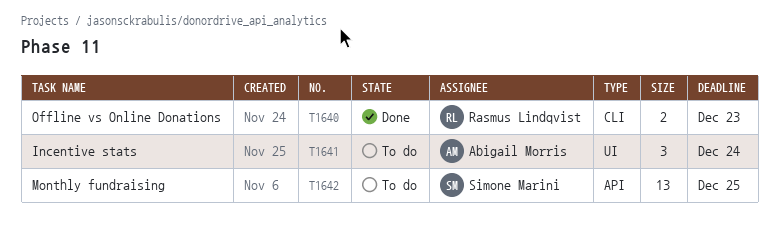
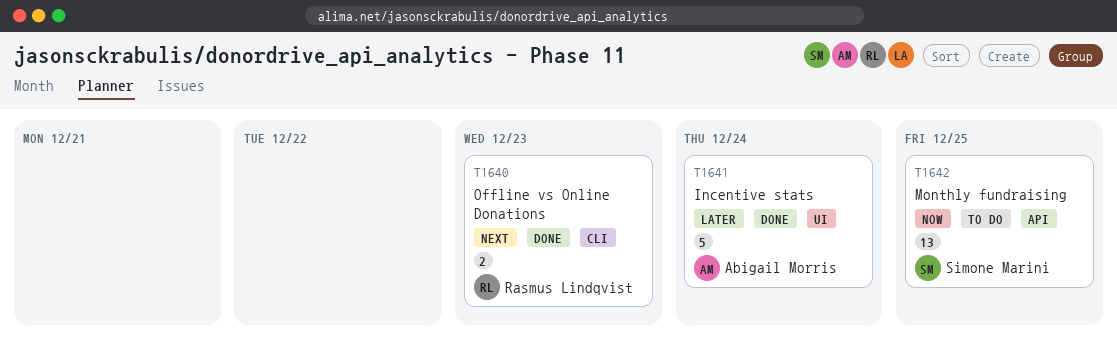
T1641, status: To do -> Done
T1641, estimate: 3 -> 5

